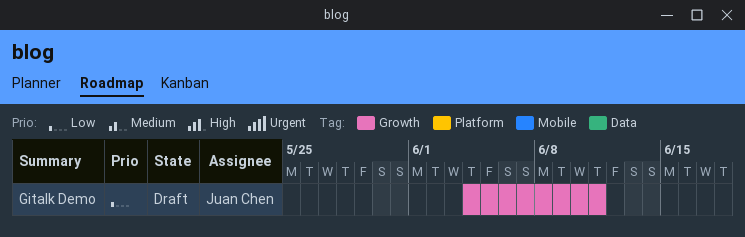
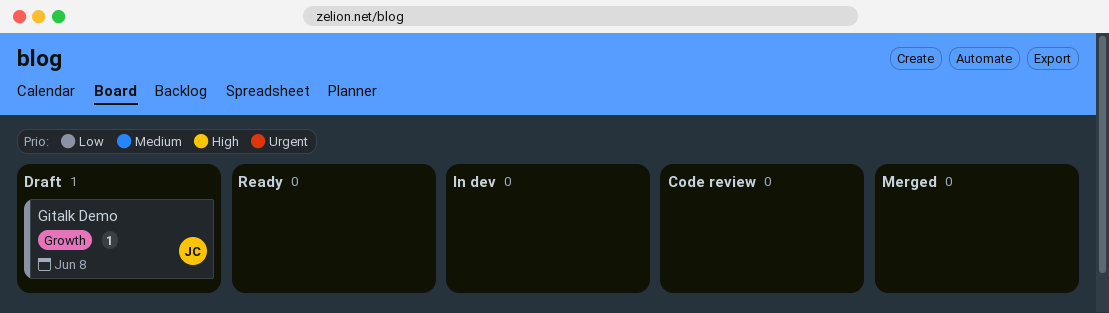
Gitalk Demo, due: Jun 11 -> Jun 8

